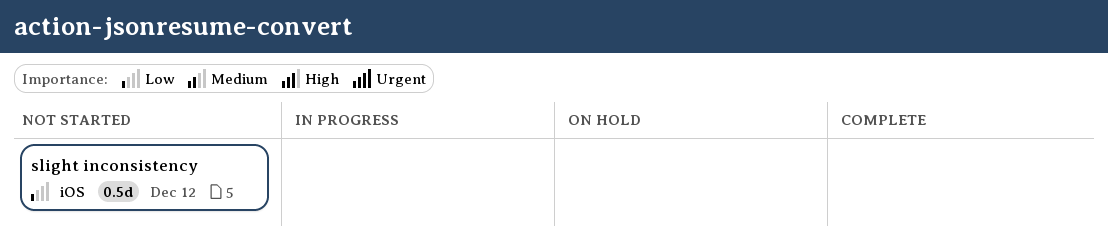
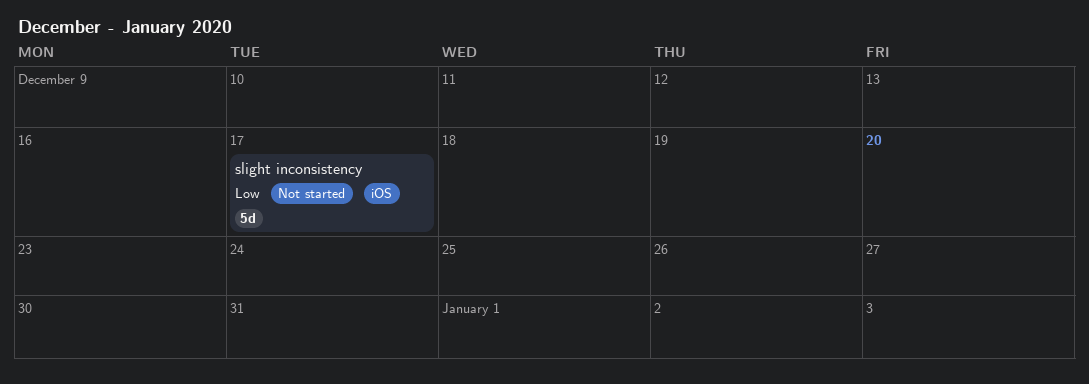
slight inconsistency, estimate: 0.5d -> 5d
slight inconsistency, due: Dec 12 -> Dec 17

